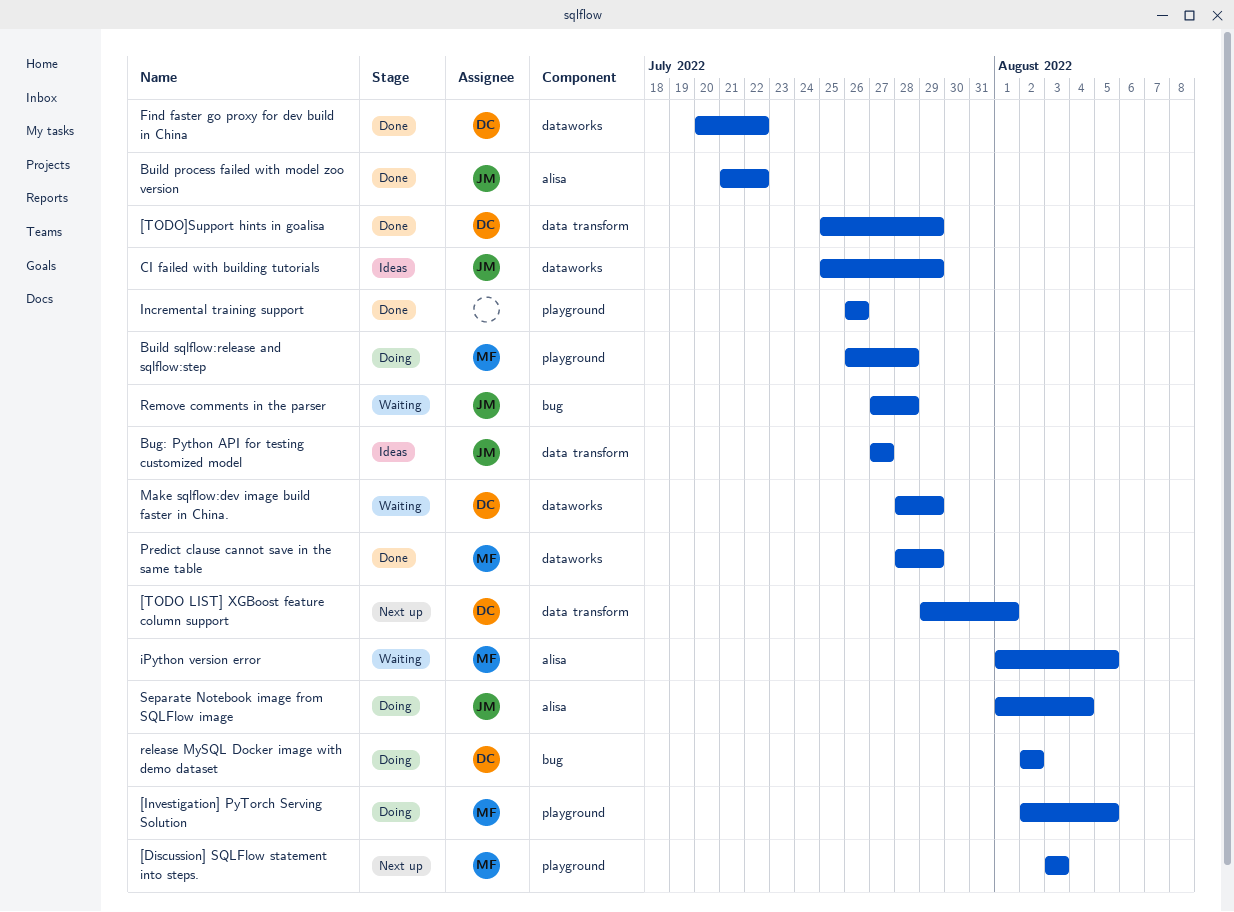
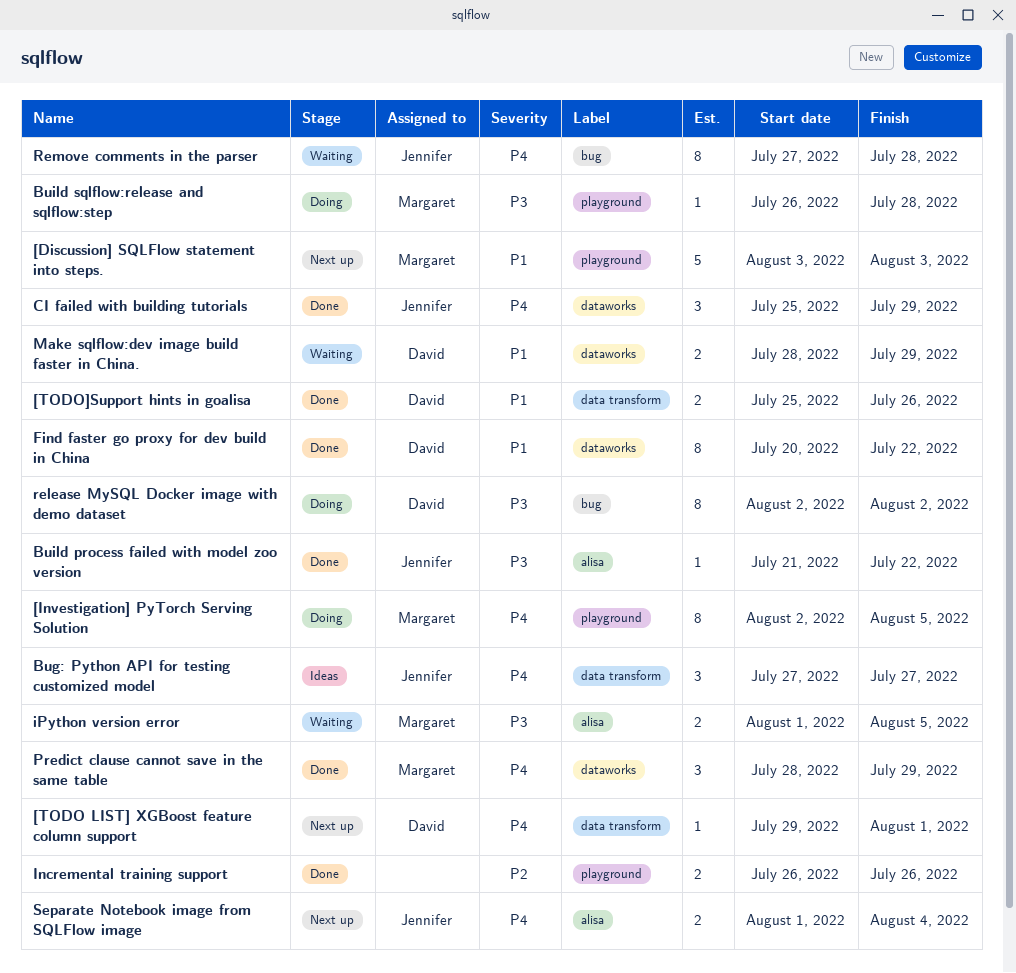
[TODO]Support hints in goalisa, due: Jul 29 -> Jul 26
CI failed with building tutorials, status: Ideas -> Done
Separate Notebook image from SQLFlow image, status: Doing -> Next up

